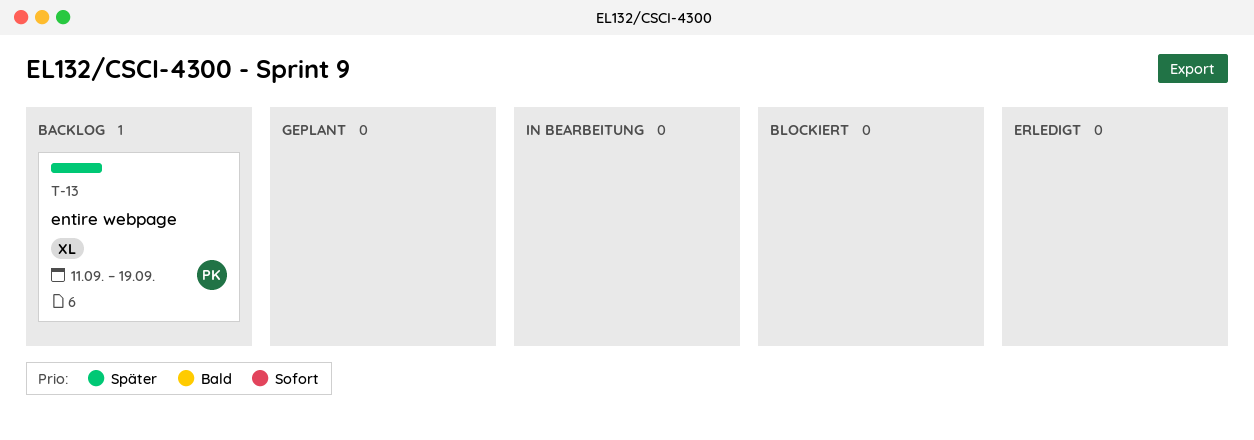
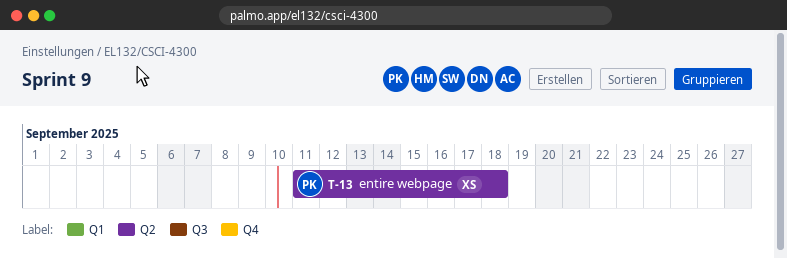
T-13, estimate: XL -> XS
T-13, due: Sep 19 -> Sep 18

